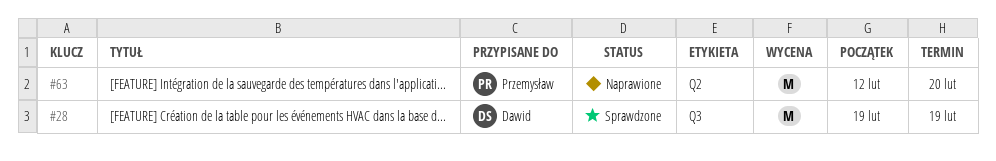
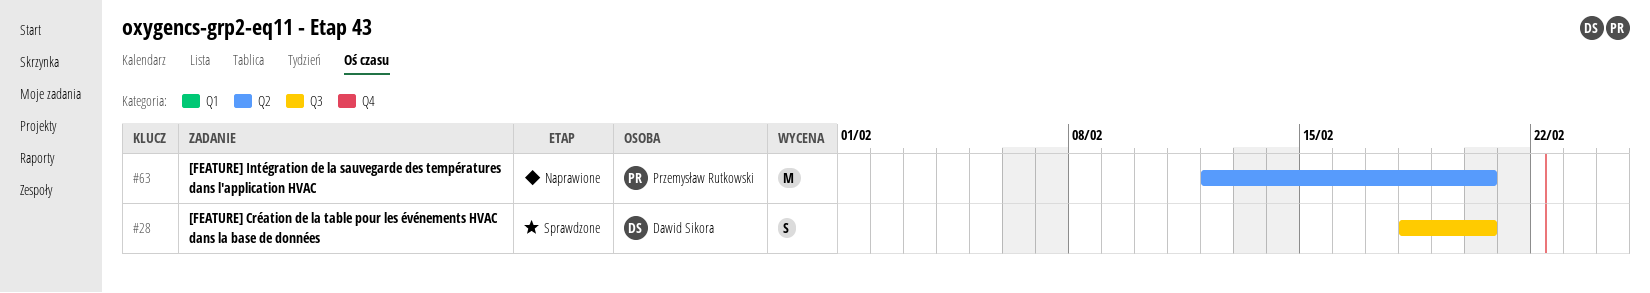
#28, estimate: M -> S
#28, start: Feb 19 -> Feb 18
#28, due: Feb 19 -> Feb 20

